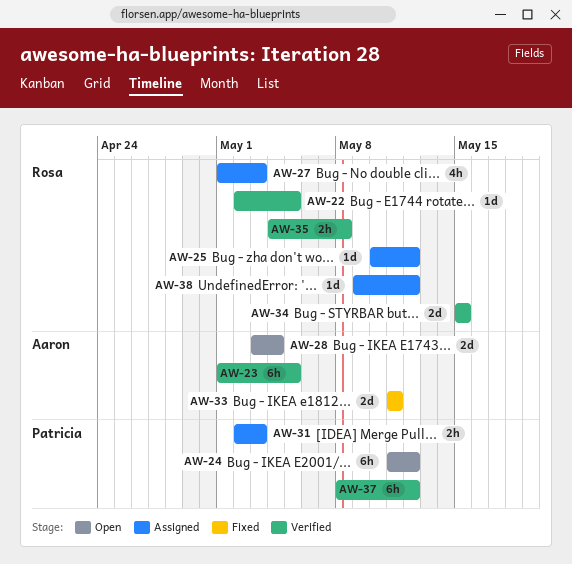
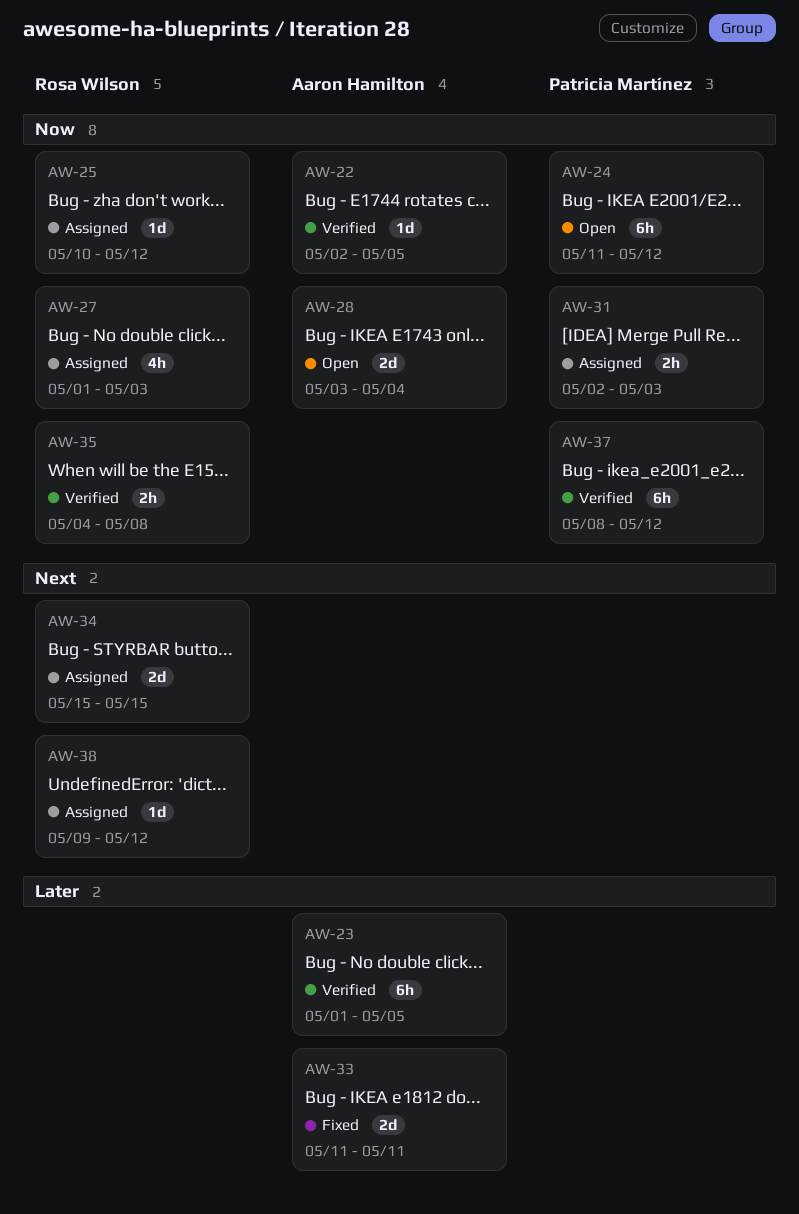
AW-22, owner: Rosa Wilson -> Aaron Hamilton
AW-34, status: Verified -> Assigned

